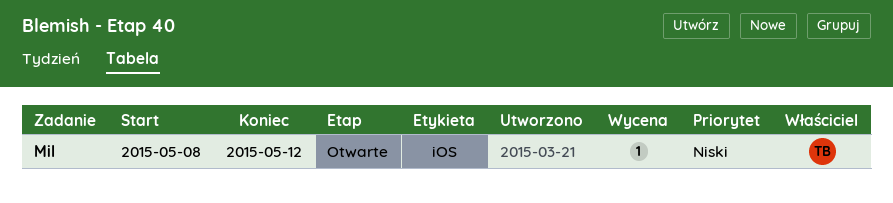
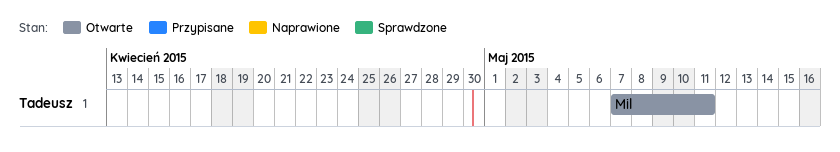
Mil, start: May 8 -> May 7
Mil, due: May 12 -> May 11

